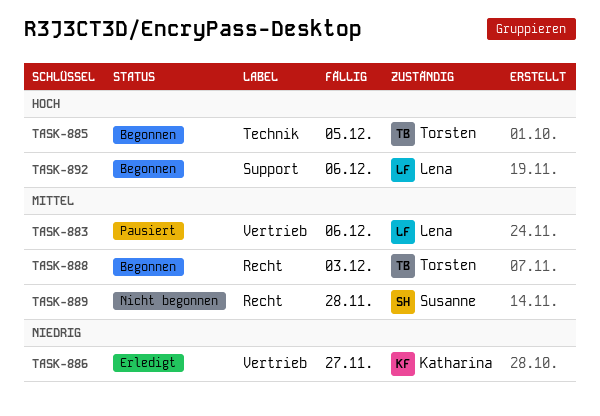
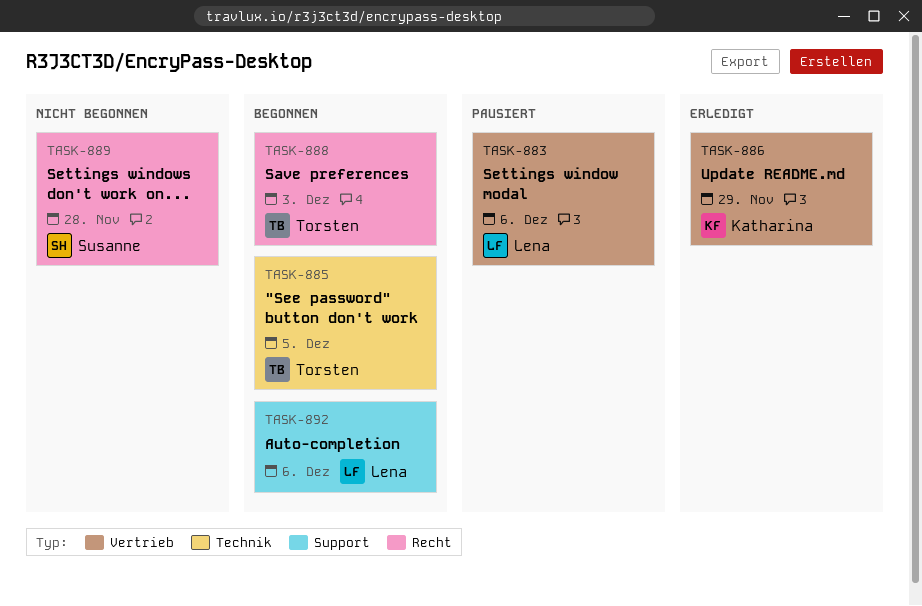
TASK-886, due: Nov 27 -> Nov 29

